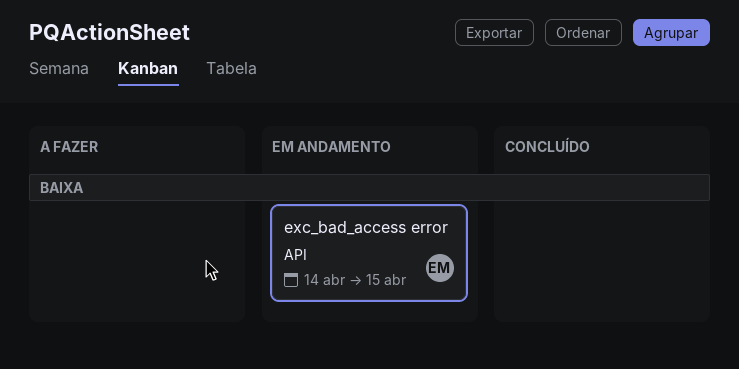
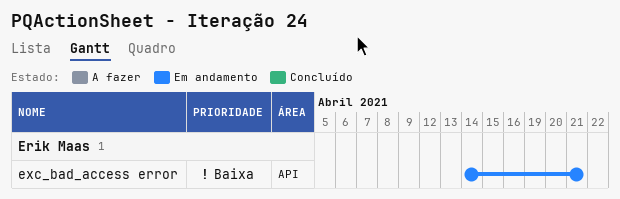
exc_bad_access error, due: Apr 15 -> Apr 21

